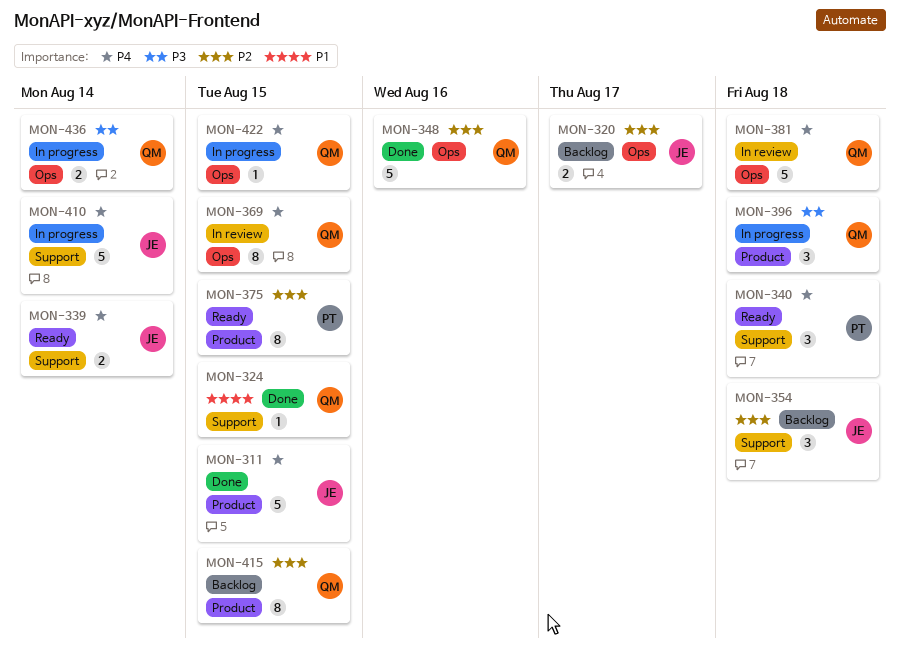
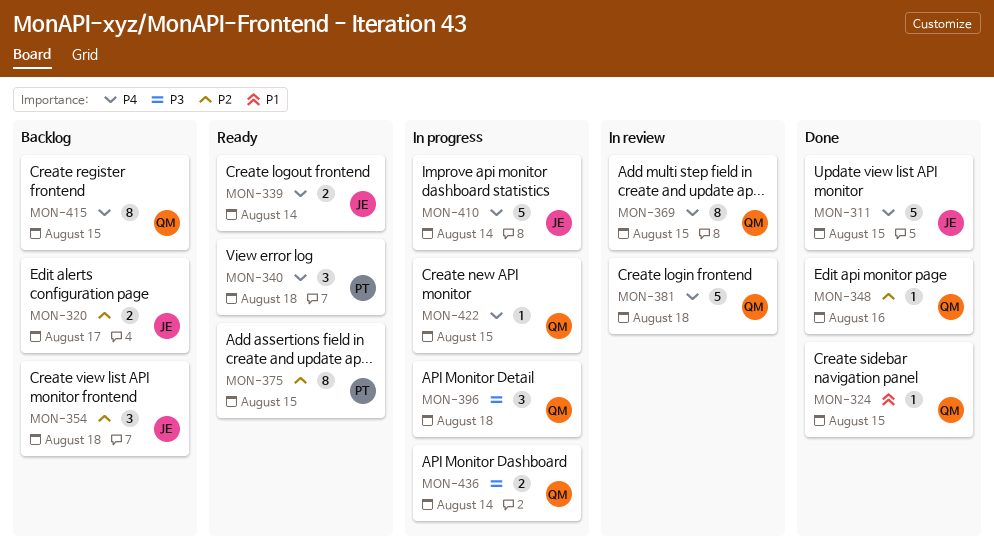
MON-348, estimate: 5 -> 1
MON-415, priority: P2 -> P4

